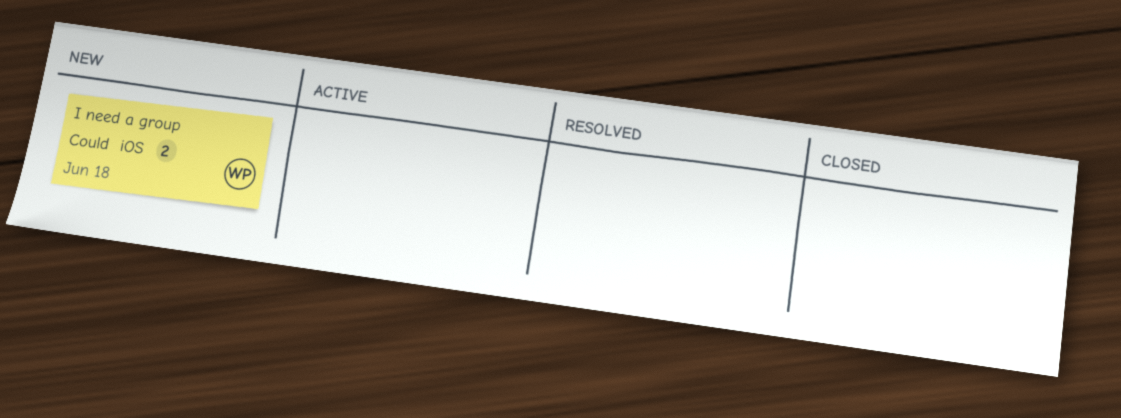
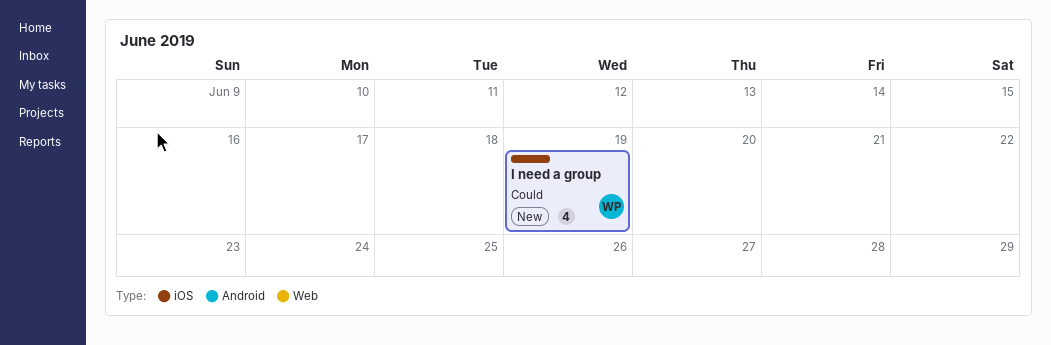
I need a group, estimate: 2 -> 4
I need a group, due: Jun 18 -> Jun 19

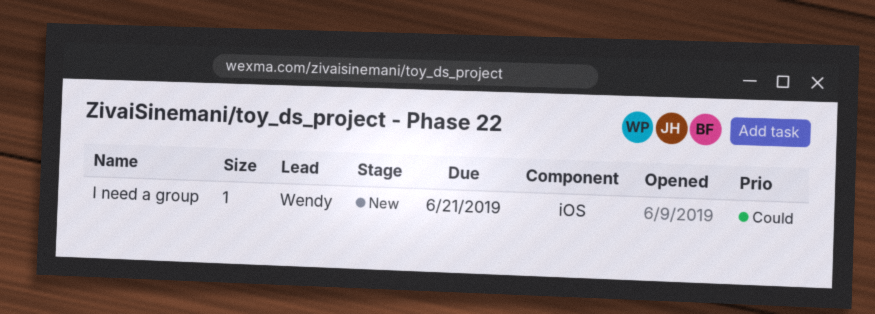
I need a group, estimate: 4 -> 1
I need a group, due: Jun 19 -> Jun 21

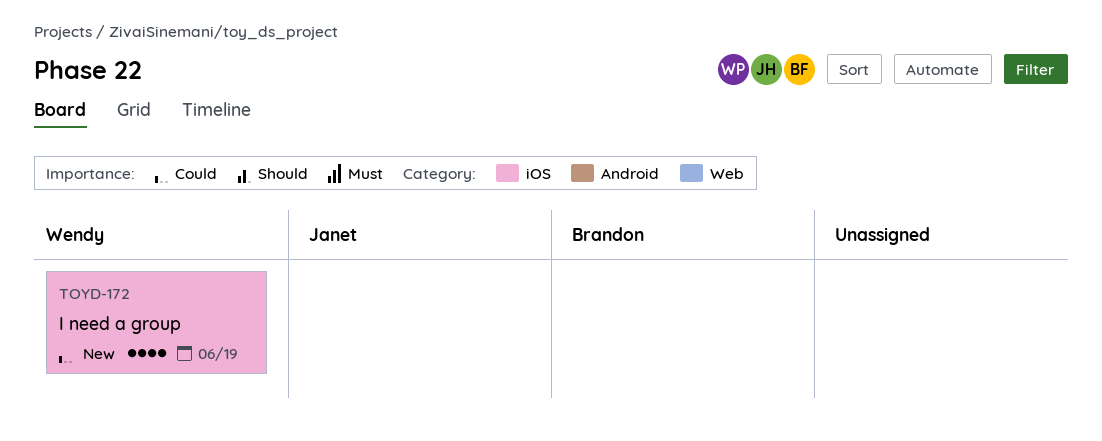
I need a group, estimate: 1 -> 4
I need a group, due: Jun 21 -> Jun 19

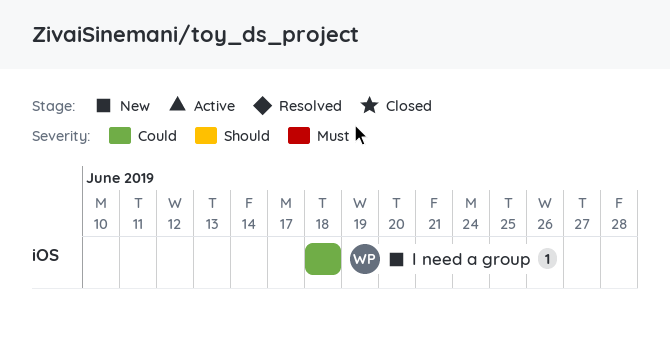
I need a group, estimate: 4 -> 1
I need a group, due: Jun 19 -> Jun 18

